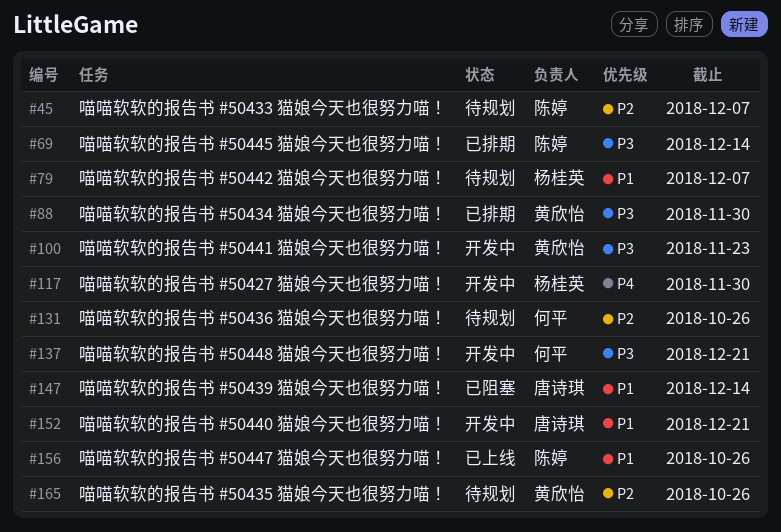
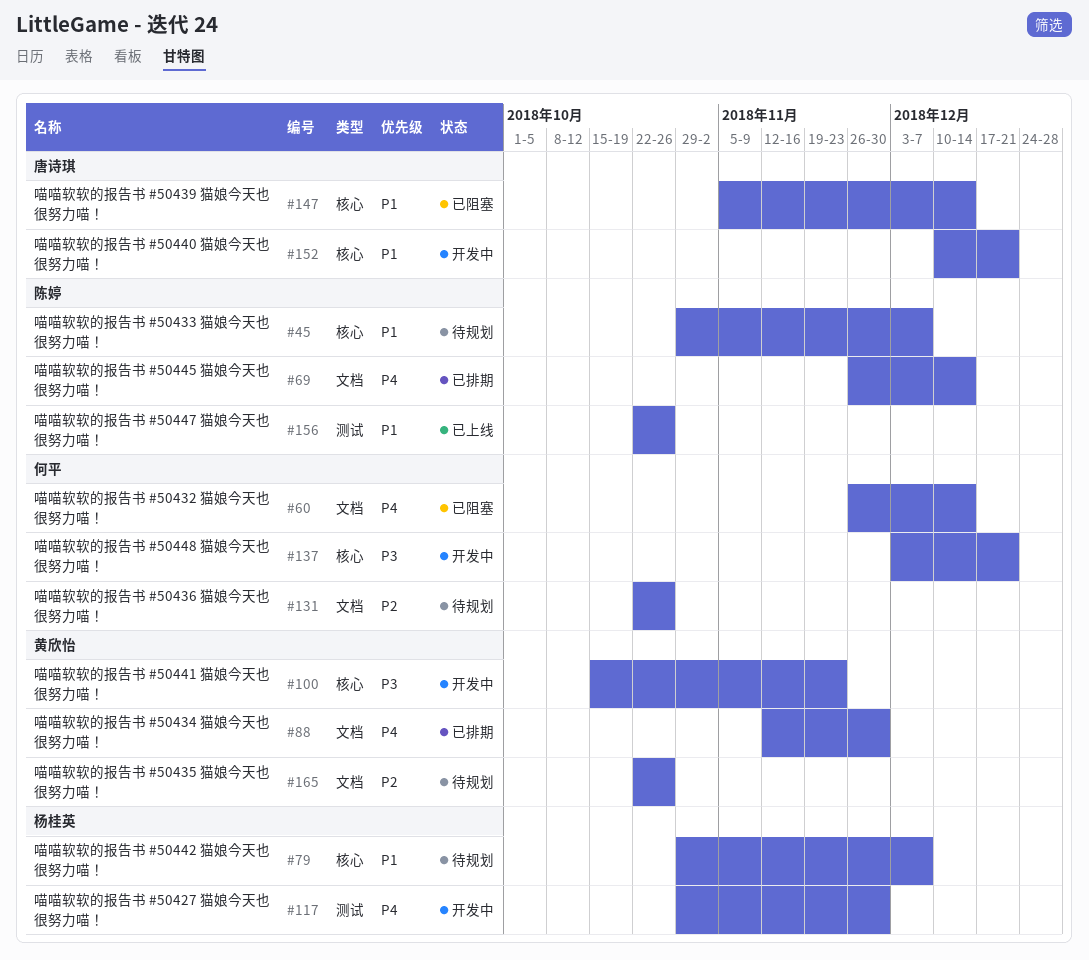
#45, priority: P2 -> P1
#60: none -> present
#69, priority: P3 -> P4
#88, priority: P3 -> P4

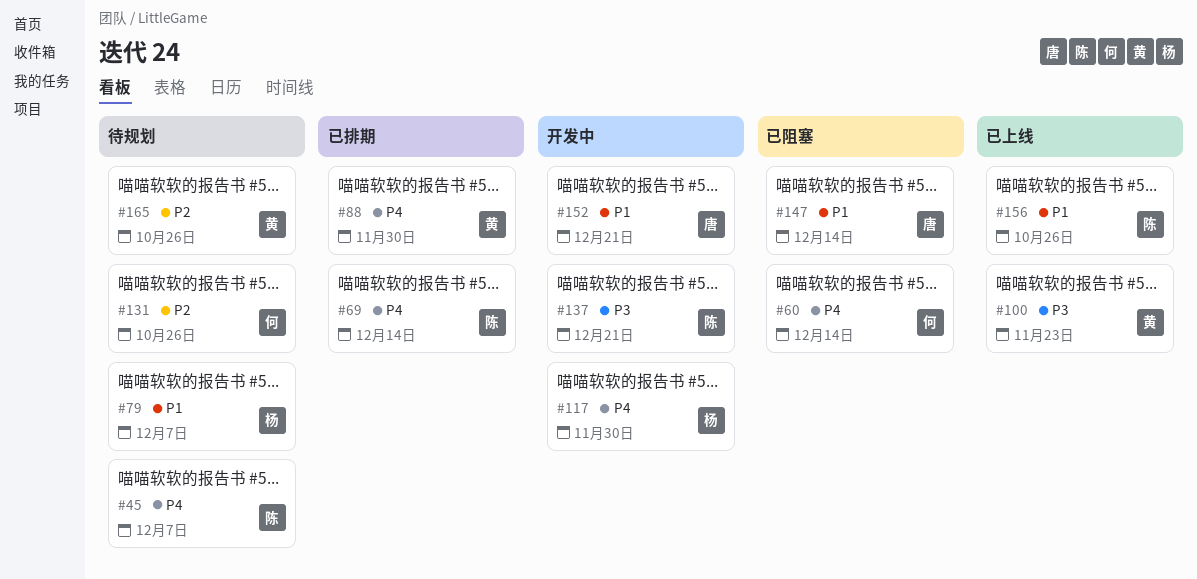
#45, priority: P1 -> P4
#100, status: 开发中 -> 已上线
#137, owner: 何平 -> 陈婷

